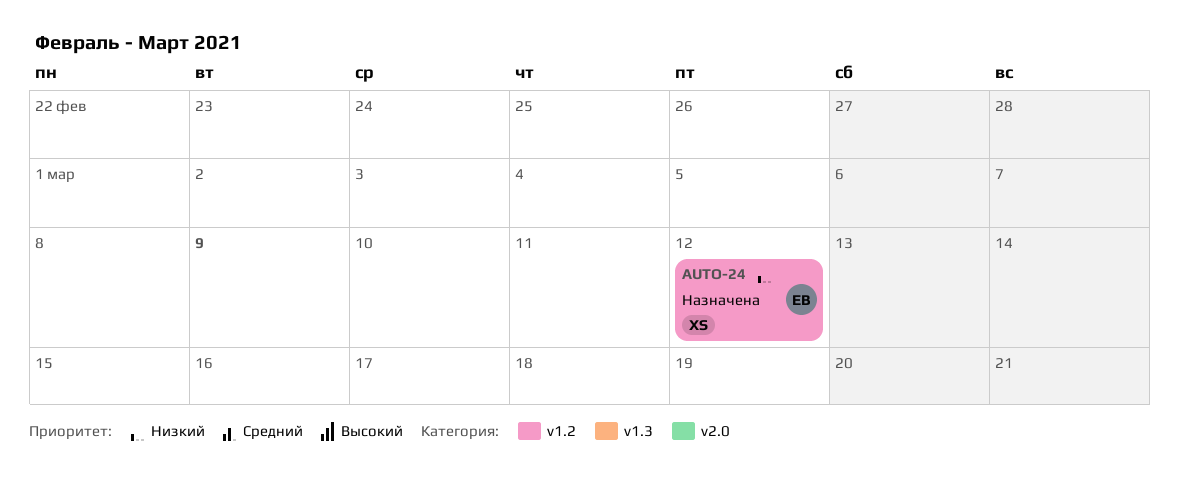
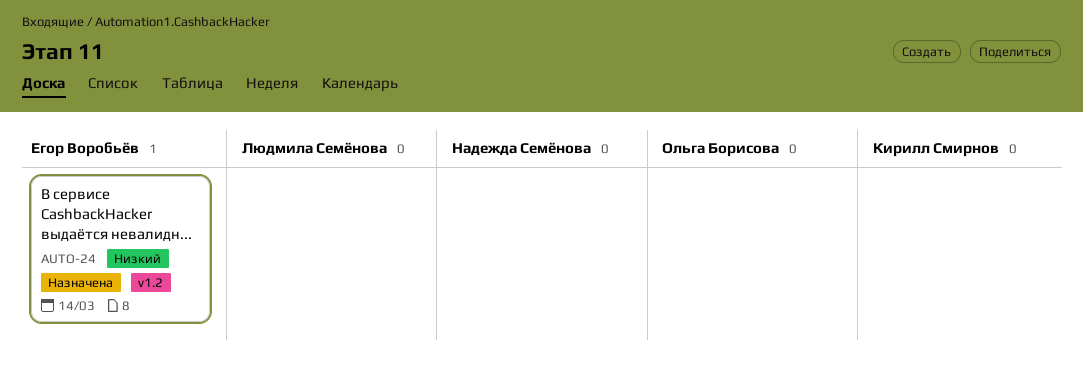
AUTO-24, due: Mar 12 -> Mar 14

